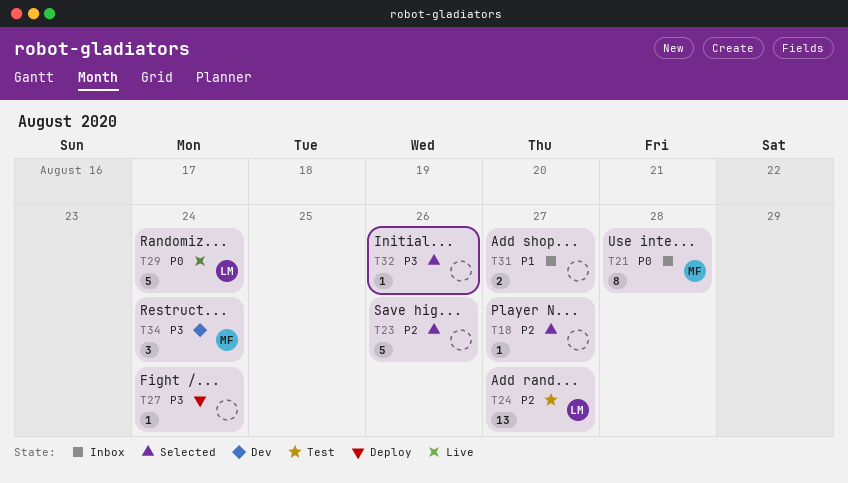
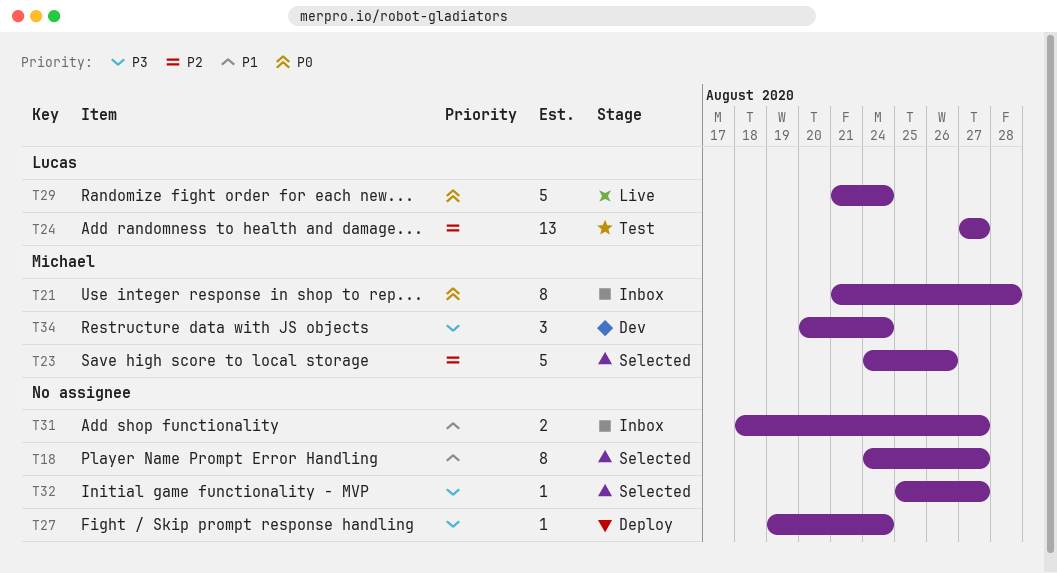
T18, priority: P2 -> P1
T18, estimate: 1 -> 8
T23, owner: none -> Michael
T32, due: Aug 26 -> Aug 27

